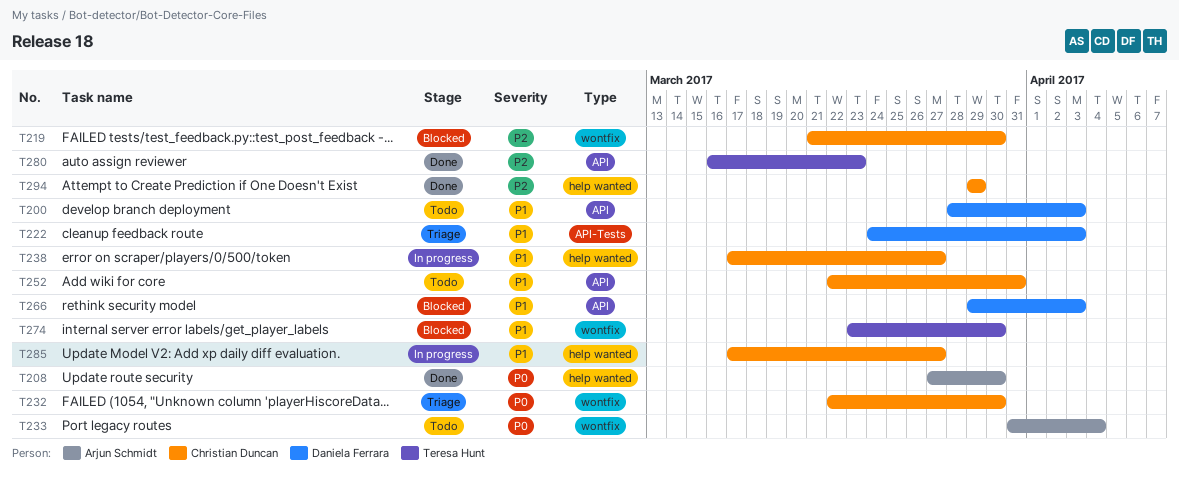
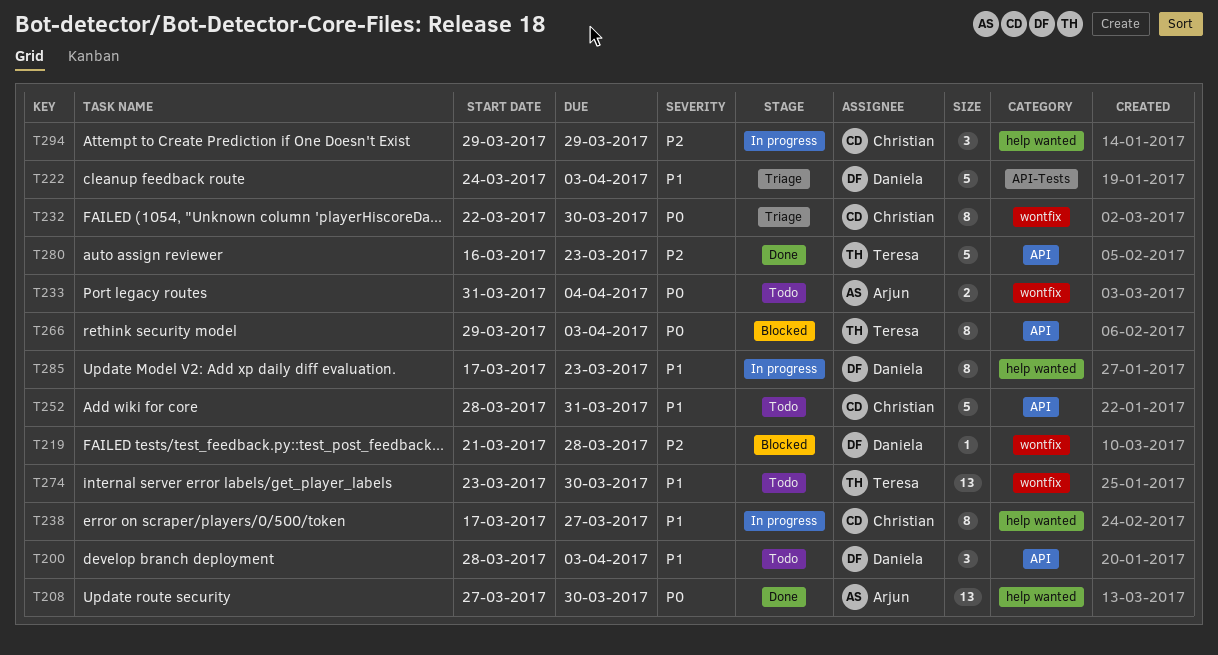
T219, owner: Christian Duncan -> Daniela Ferrara
T219, due: Mar 30 -> Mar 28
T252, start: Mar 22 -> Mar 28
T266, owner: Daniela Ferrara -> Teresa Hunt
T266, priority: P1 -> P0
T274, status: Blocked -> Todo
T285, owner: Christian Duncan -> Daniela Ferrara
T285, due: Mar 27 -> Mar 23
T294, status: Done -> In progress

